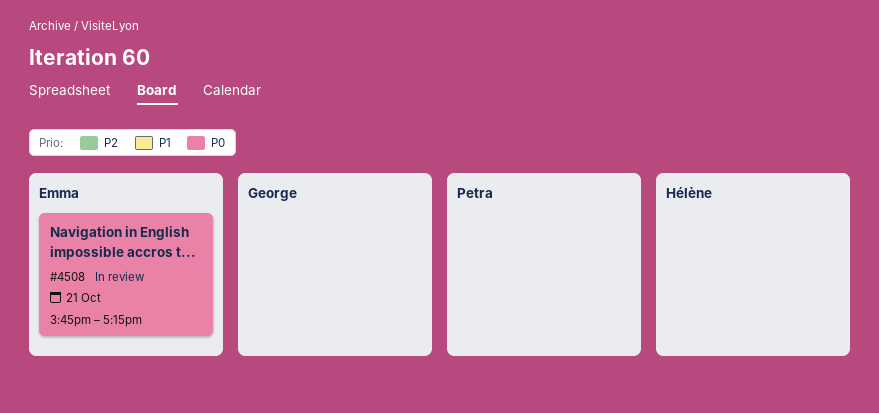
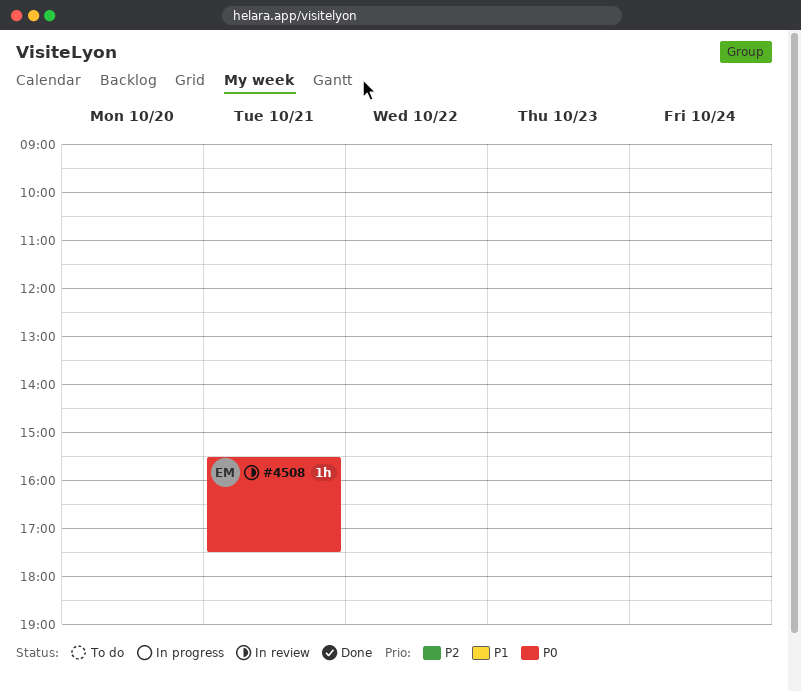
#4508, begins: 15:45 -> 15:30
#4508, ends: 17:15 -> 17:30

